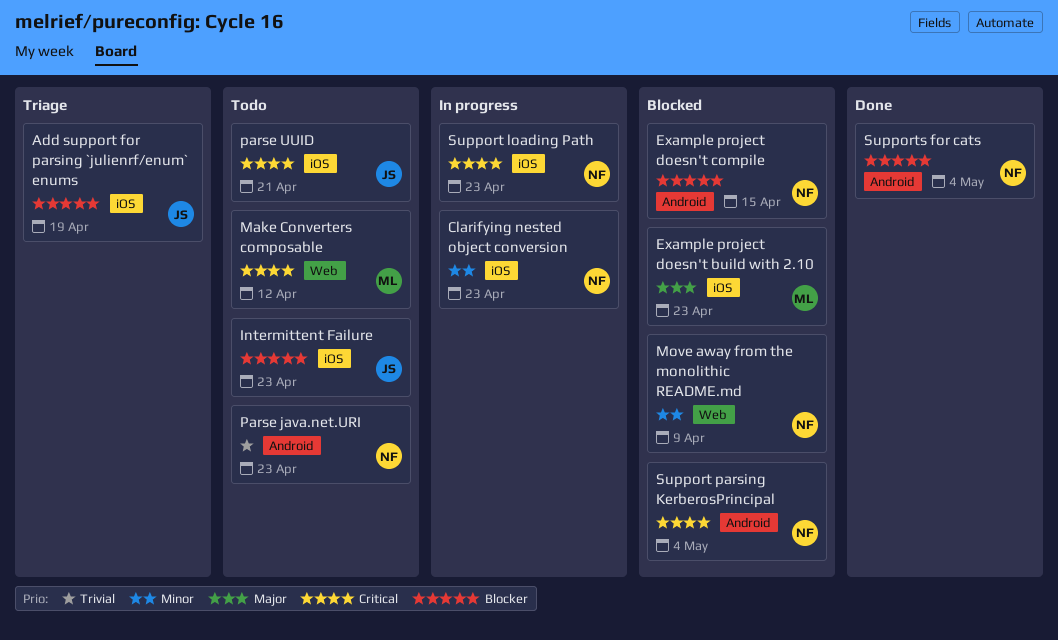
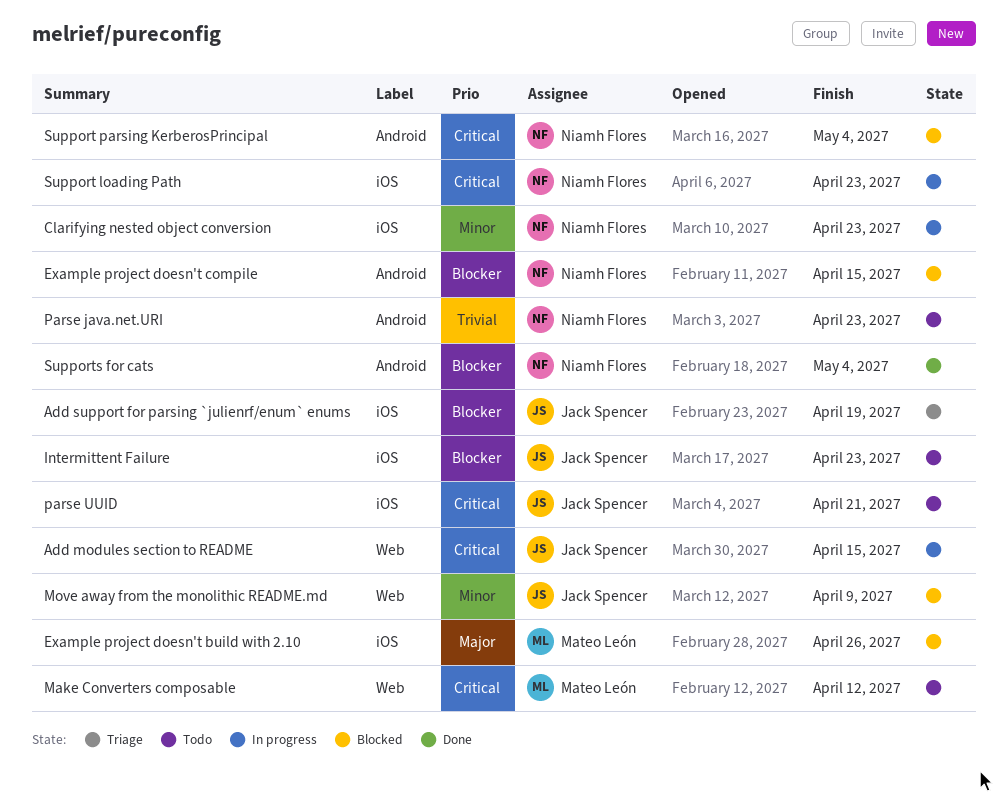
Add modules section to README: none -> present
Example project doesn't build with 2.10, due: Apr 23 -> Apr 26
Move away from the monolithic README.md, owner: Niamh Flores -> Jack Spencer

